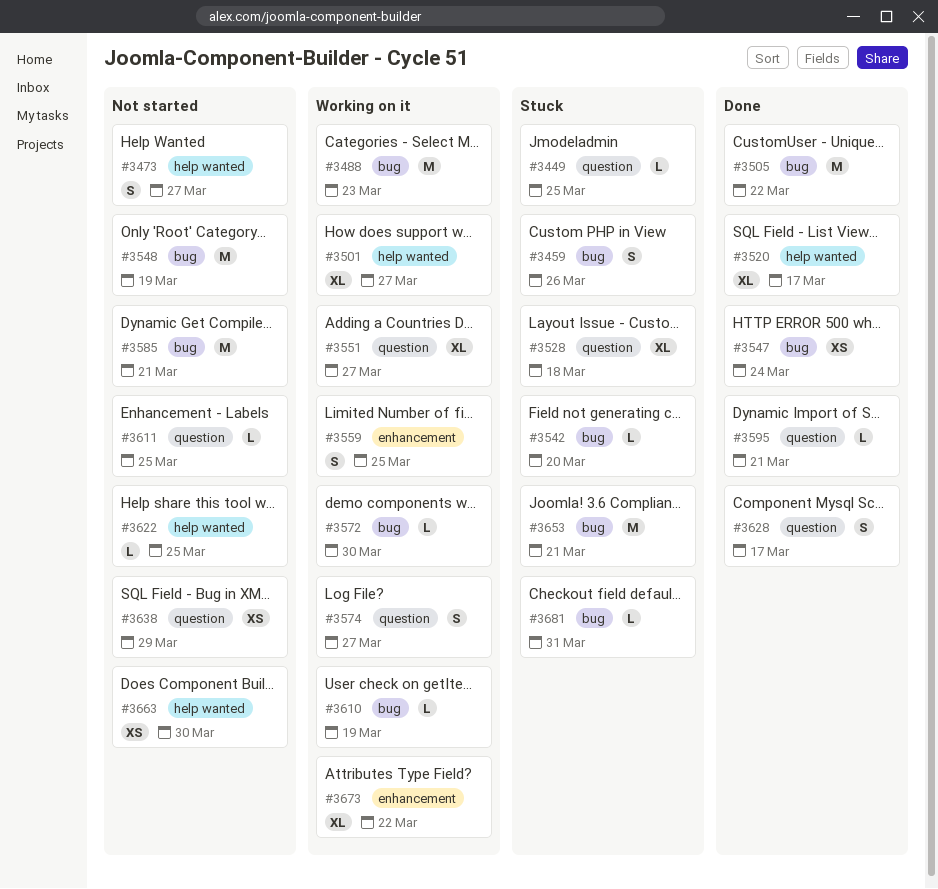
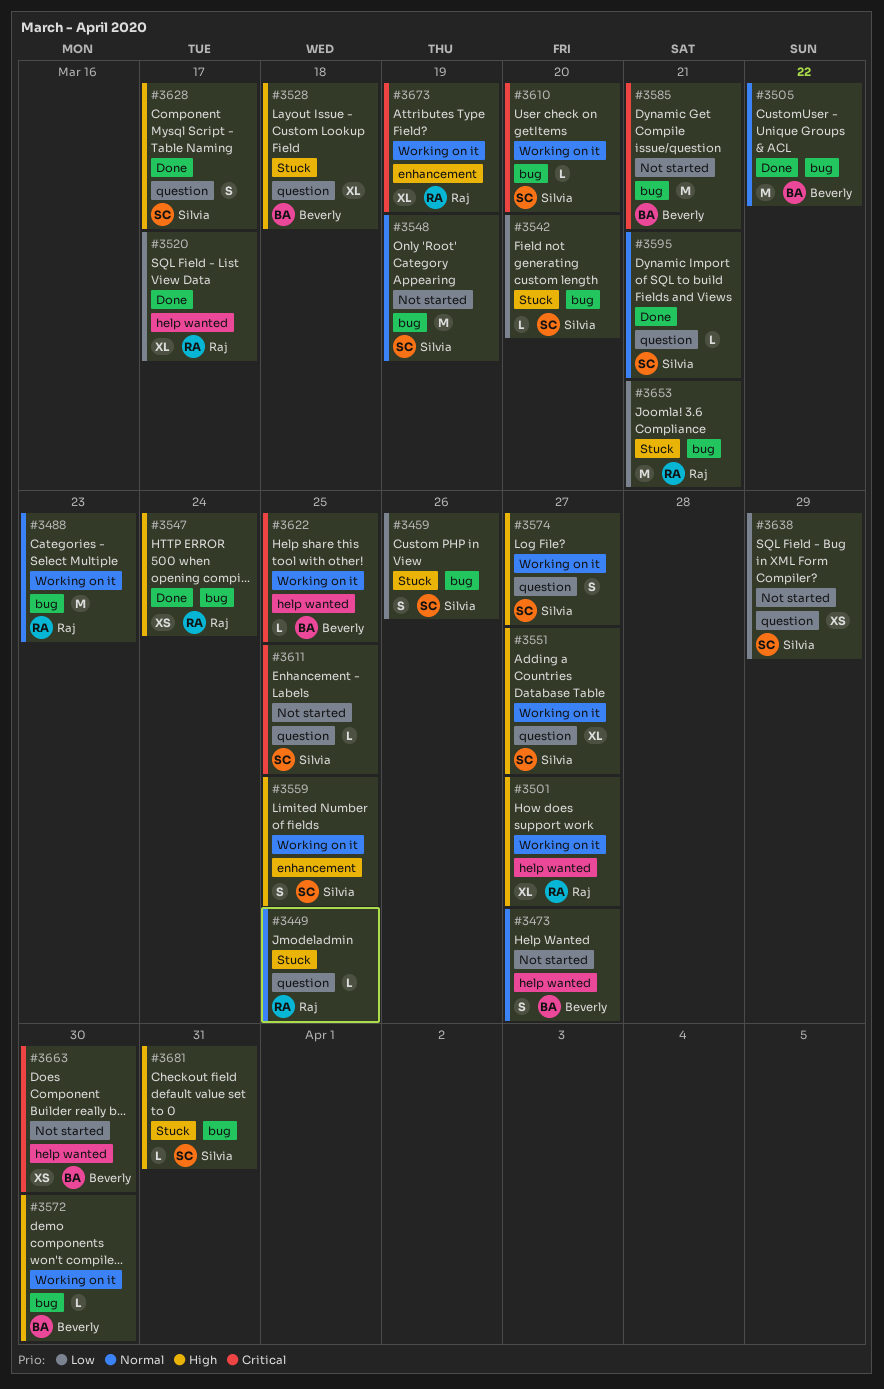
#3610, due: Mar 19 -> Mar 20
#3622, status: Not started -> Working on it
#3673, due: Mar 22 -> Mar 19

